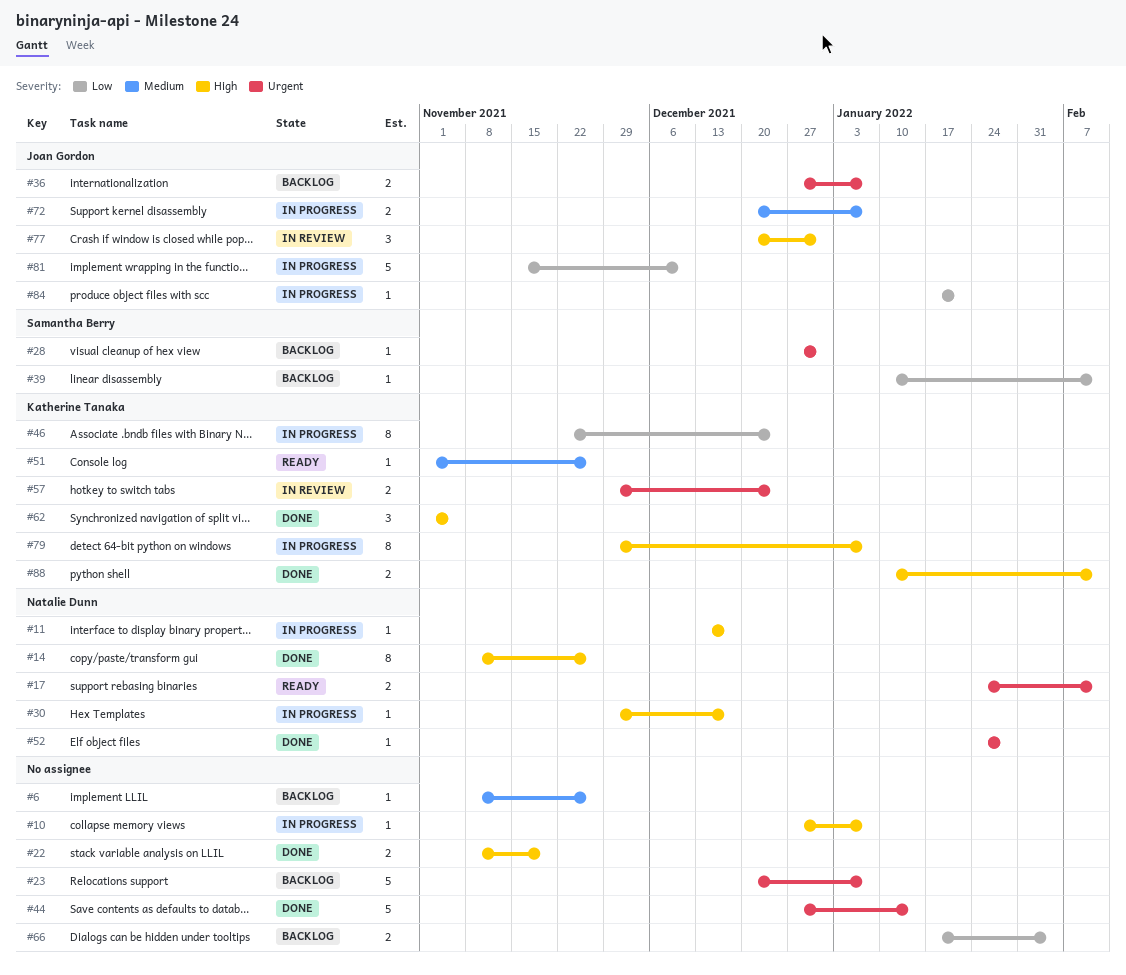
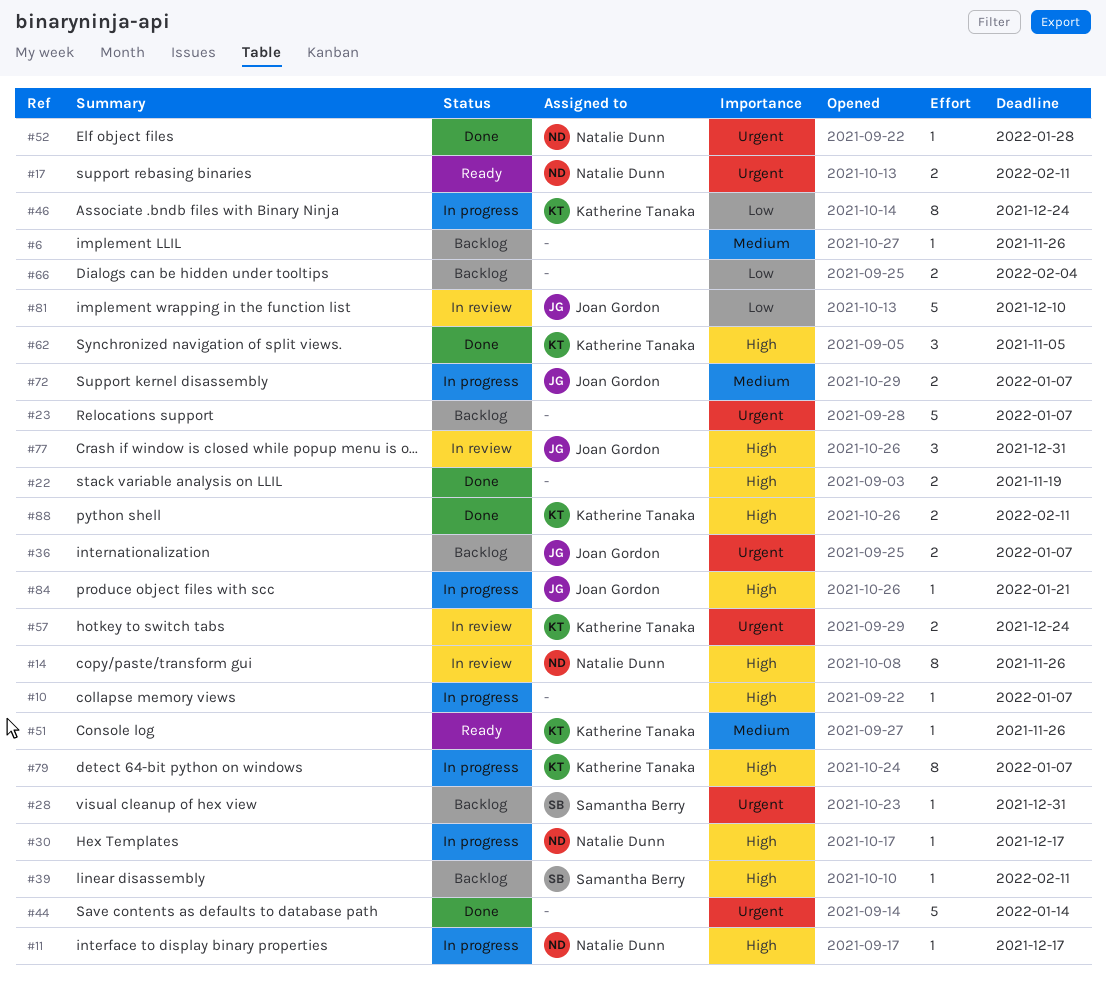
#14, status: Done -> In review
#39, priority: Low -> High
#81, status: In progress -> In review
#84, priority: Low -> High

